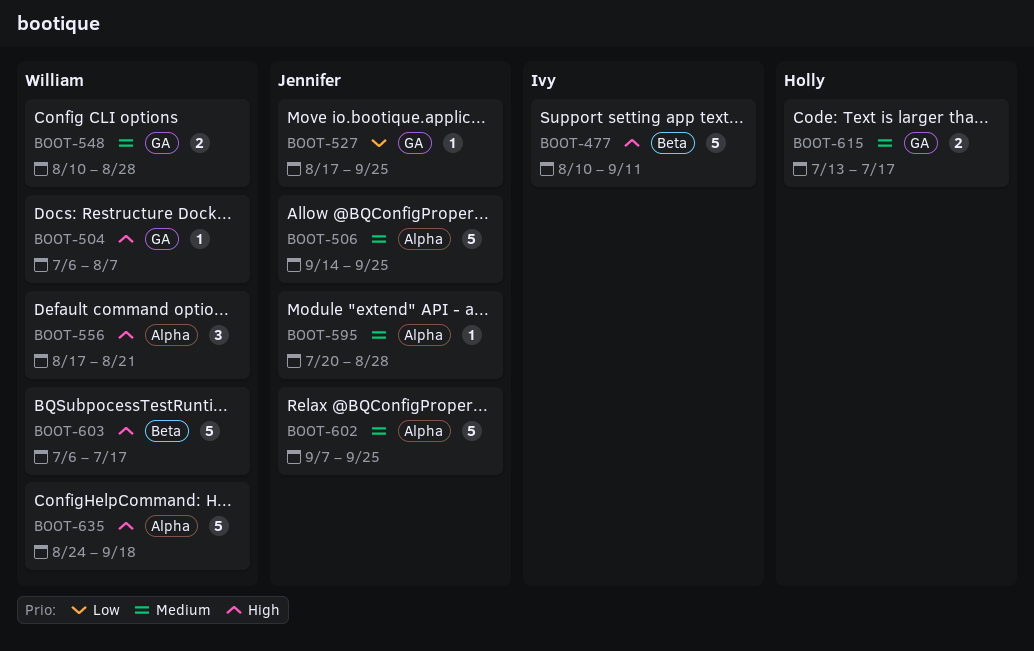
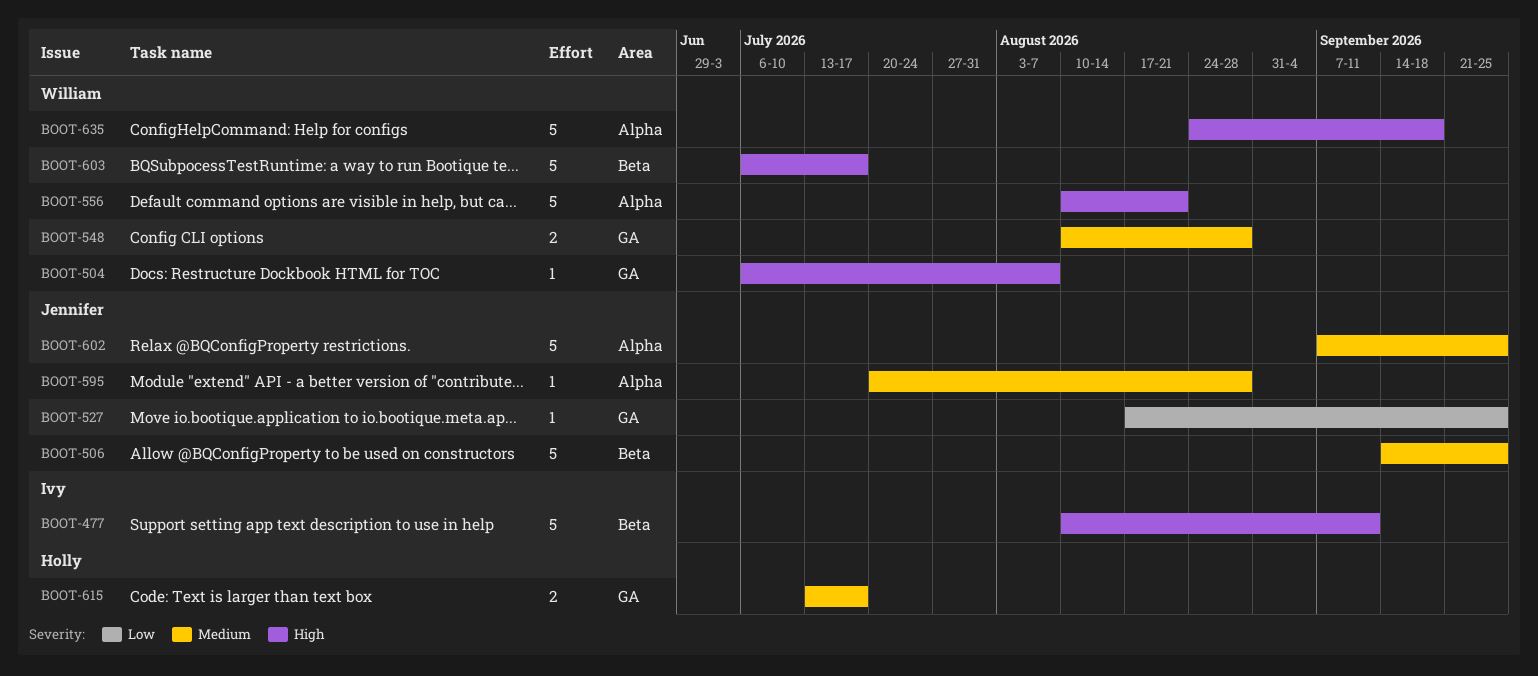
BOOT-506, label: Alpha -> Beta
BOOT-556, estimate: 3 -> 5
BOOT-556, start: Aug 17 -> Aug 10

